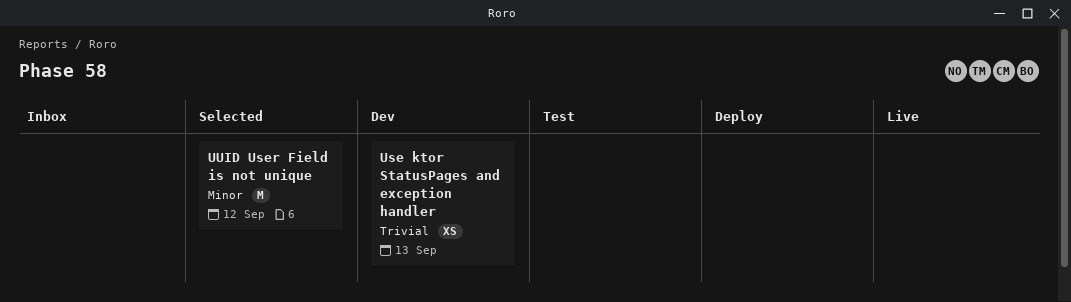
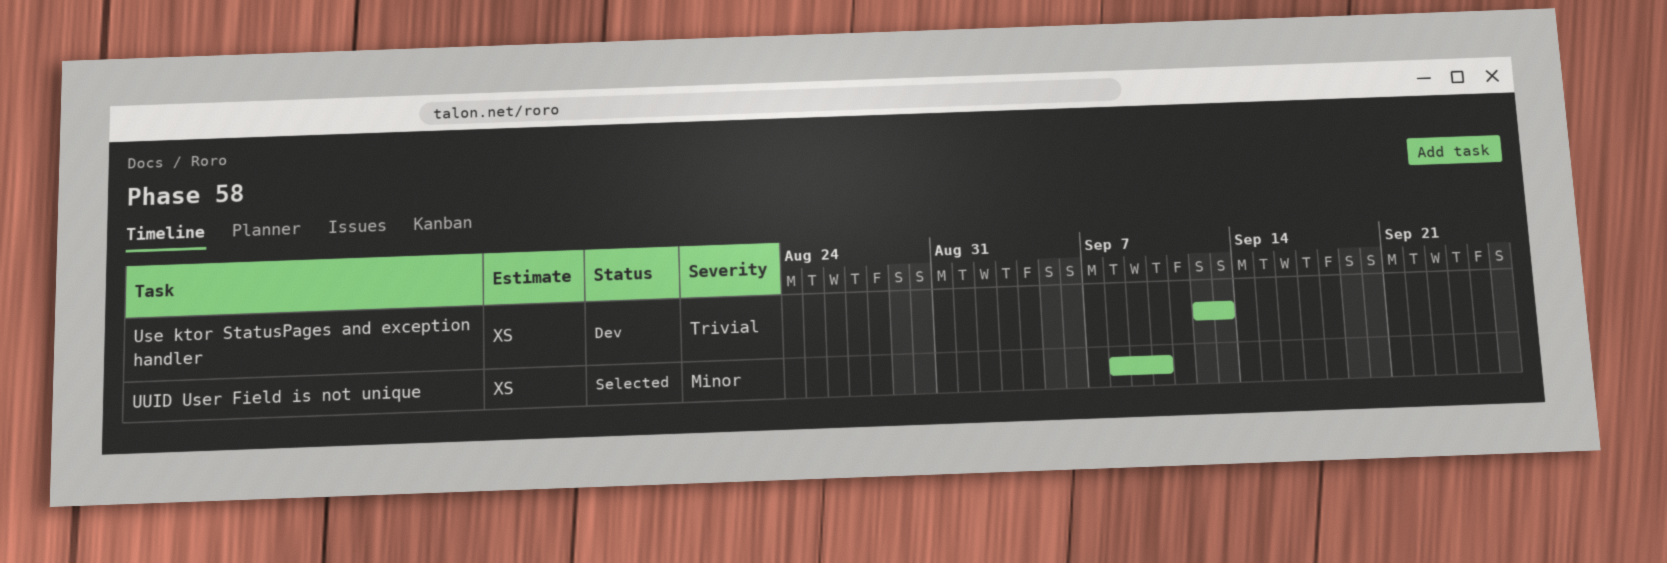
UUID User Field is not unique, estimate: M -> XS
UUID User Field is not unique, due: Sep 12 -> Sep 10

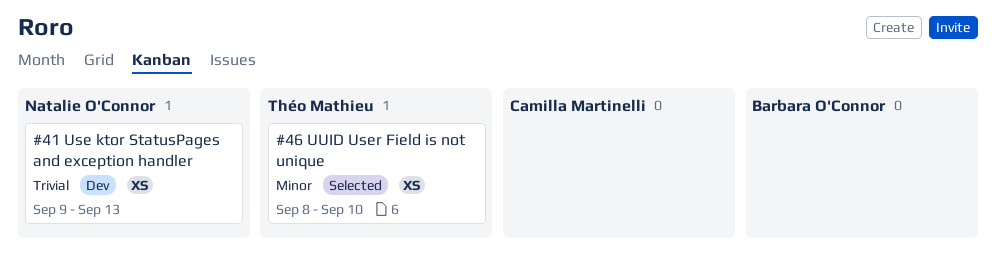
Use ktor StatusPages and exception handler, start: Sep 12 -> Sep 9

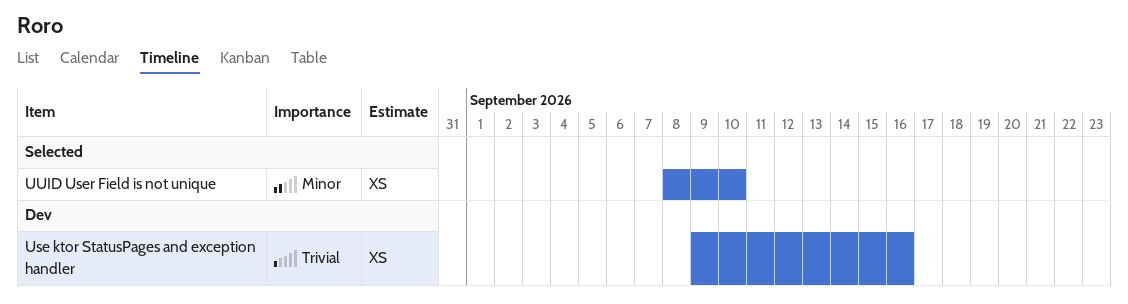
Use ktor StatusPages and exception handler, due: Sep 13 -> Sep 16

